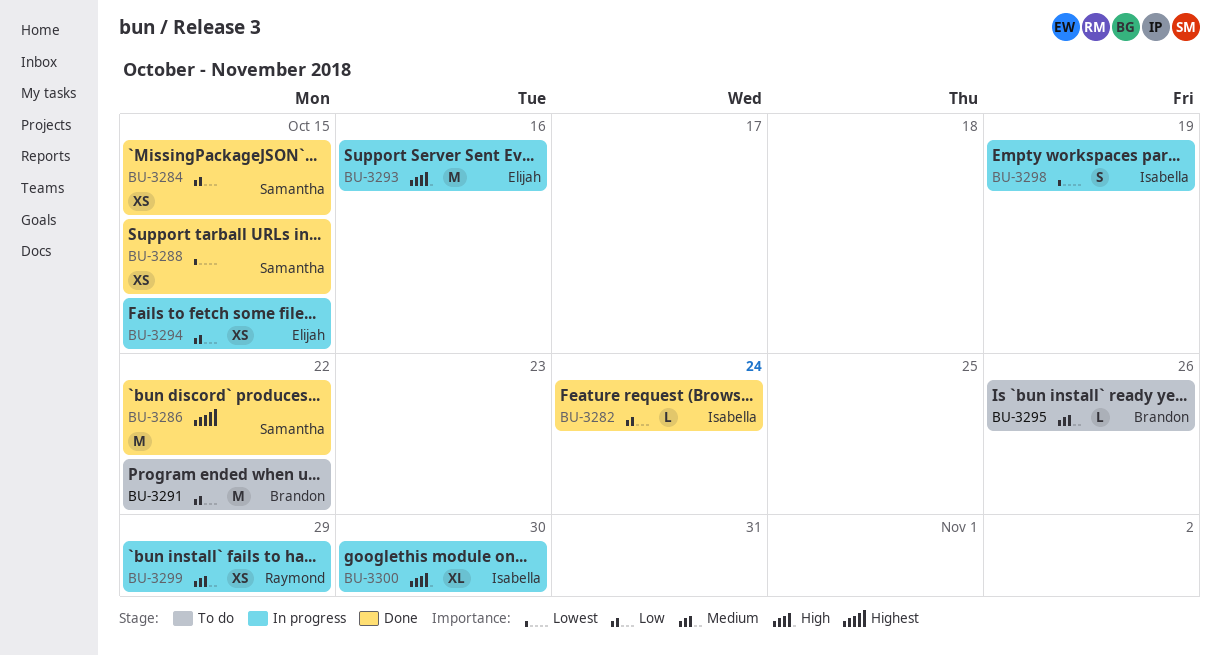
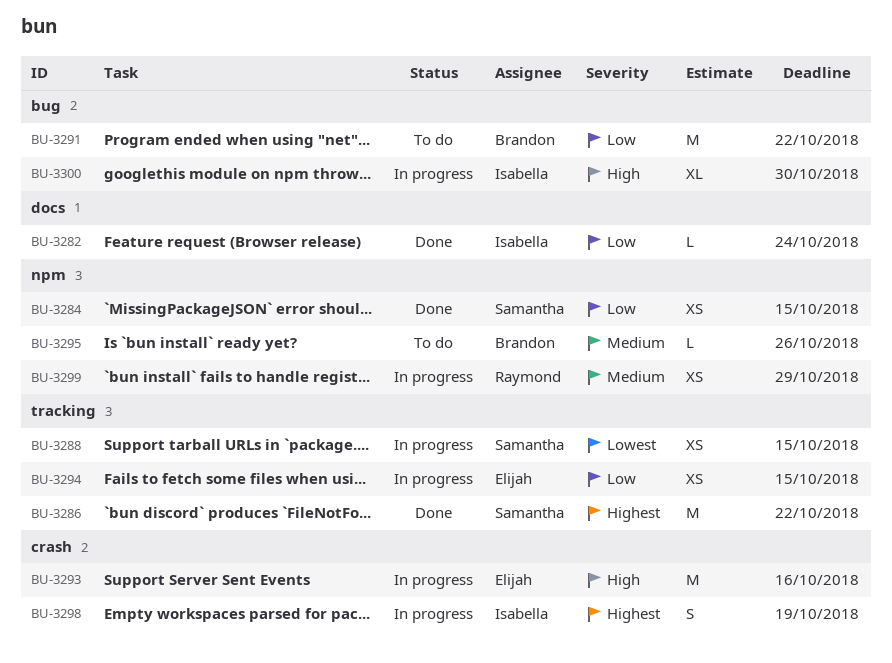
BU-3288, status: Done -> In progress
BU-3298, priority: Lowest -> Highest

